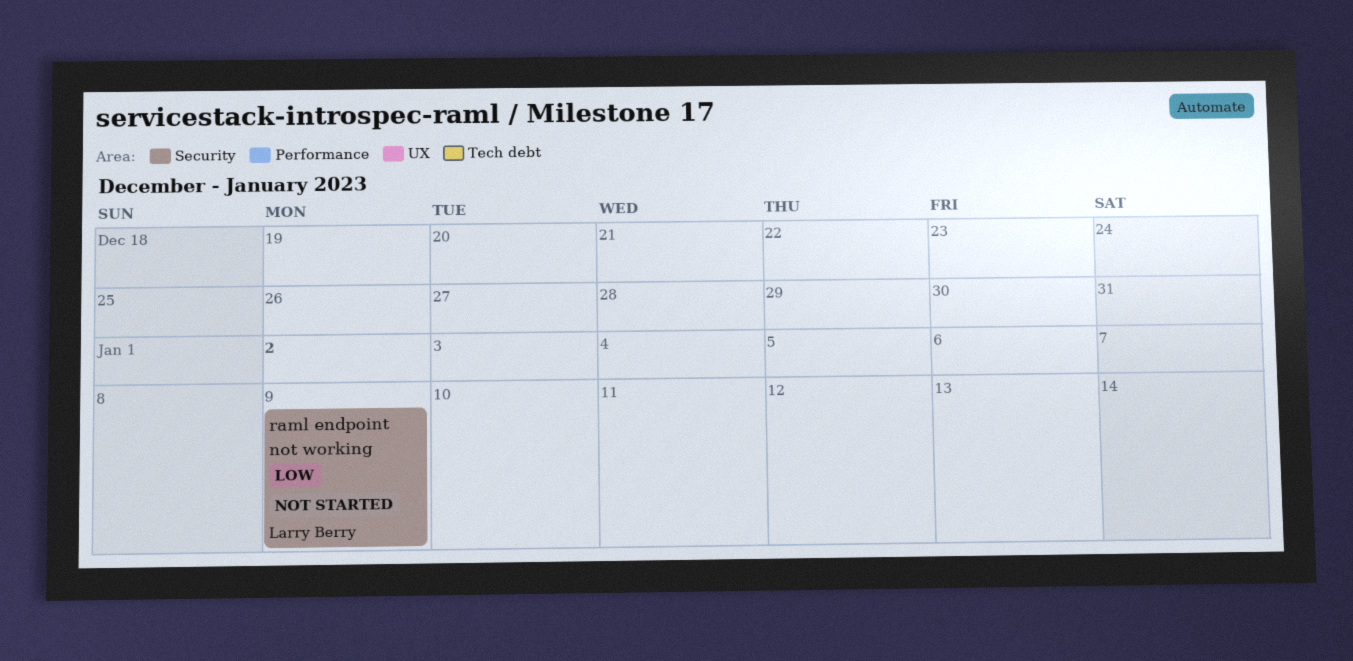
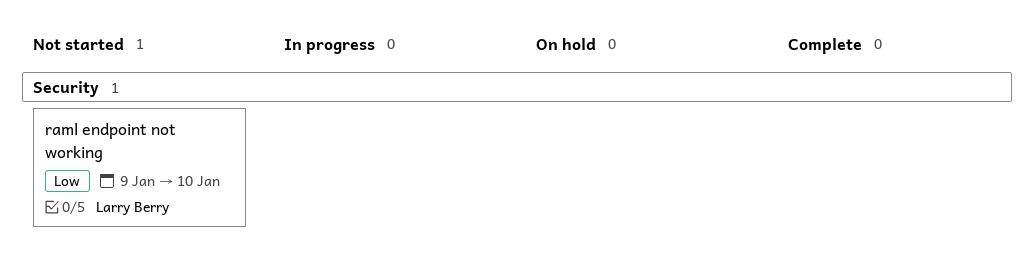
raml endpoint not working, due: Jan 9 -> Jan 10

